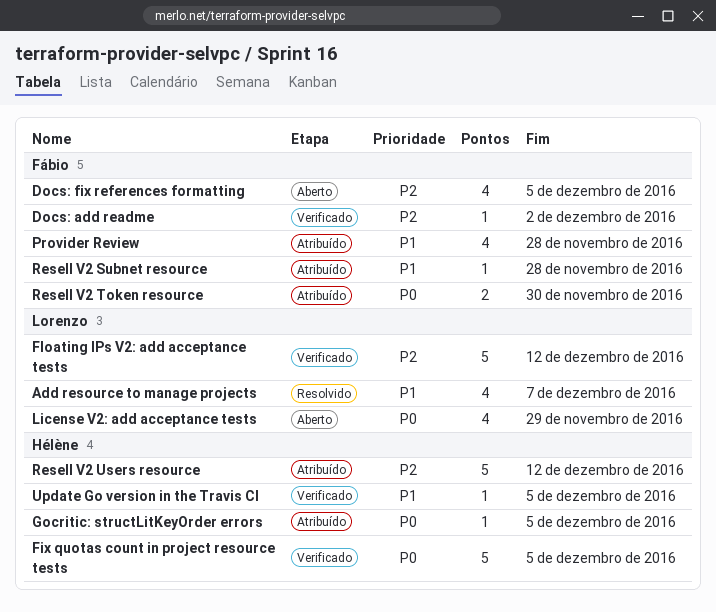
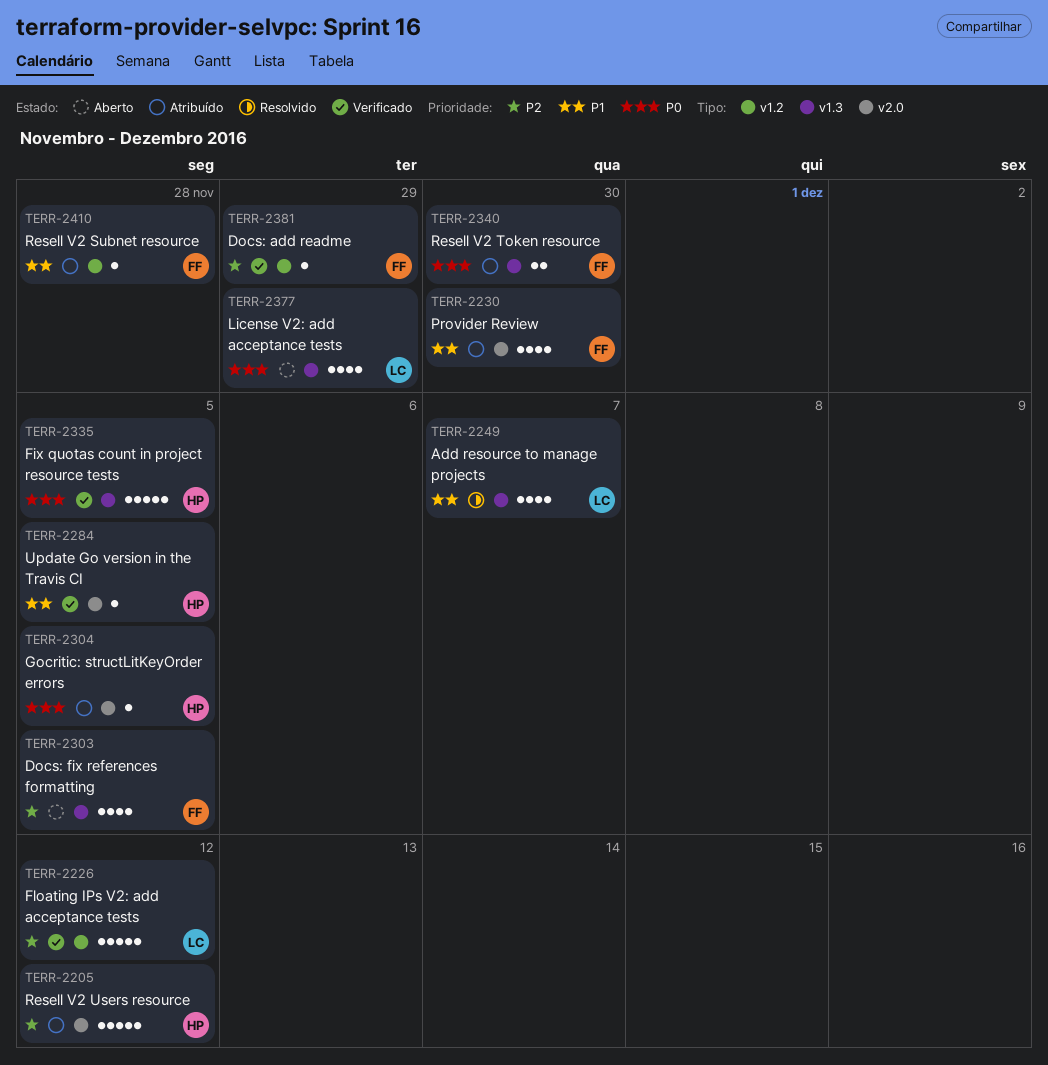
Docs: add readme, due: Dec 2 -> Nov 29
Provider Review, due: Nov 28 -> Nov 30

